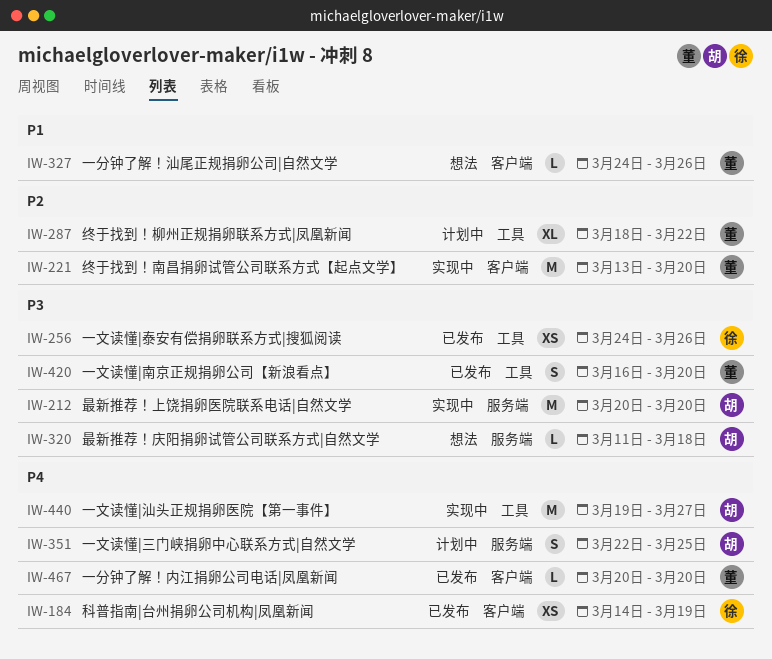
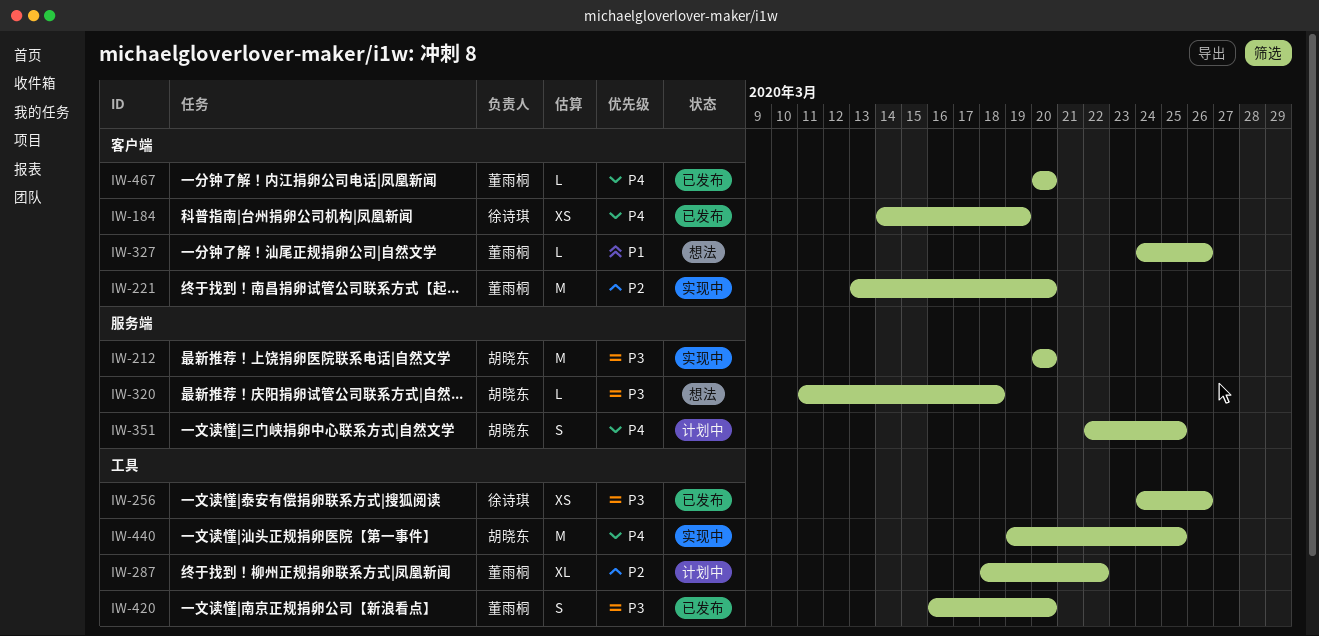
IW-440, due: Mar 27 -> Mar 25

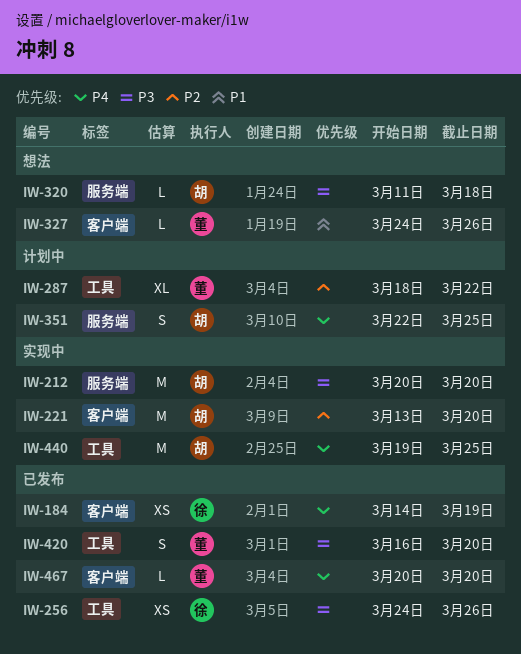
IW-221, owner: 董雨桐 -> 胡晓东

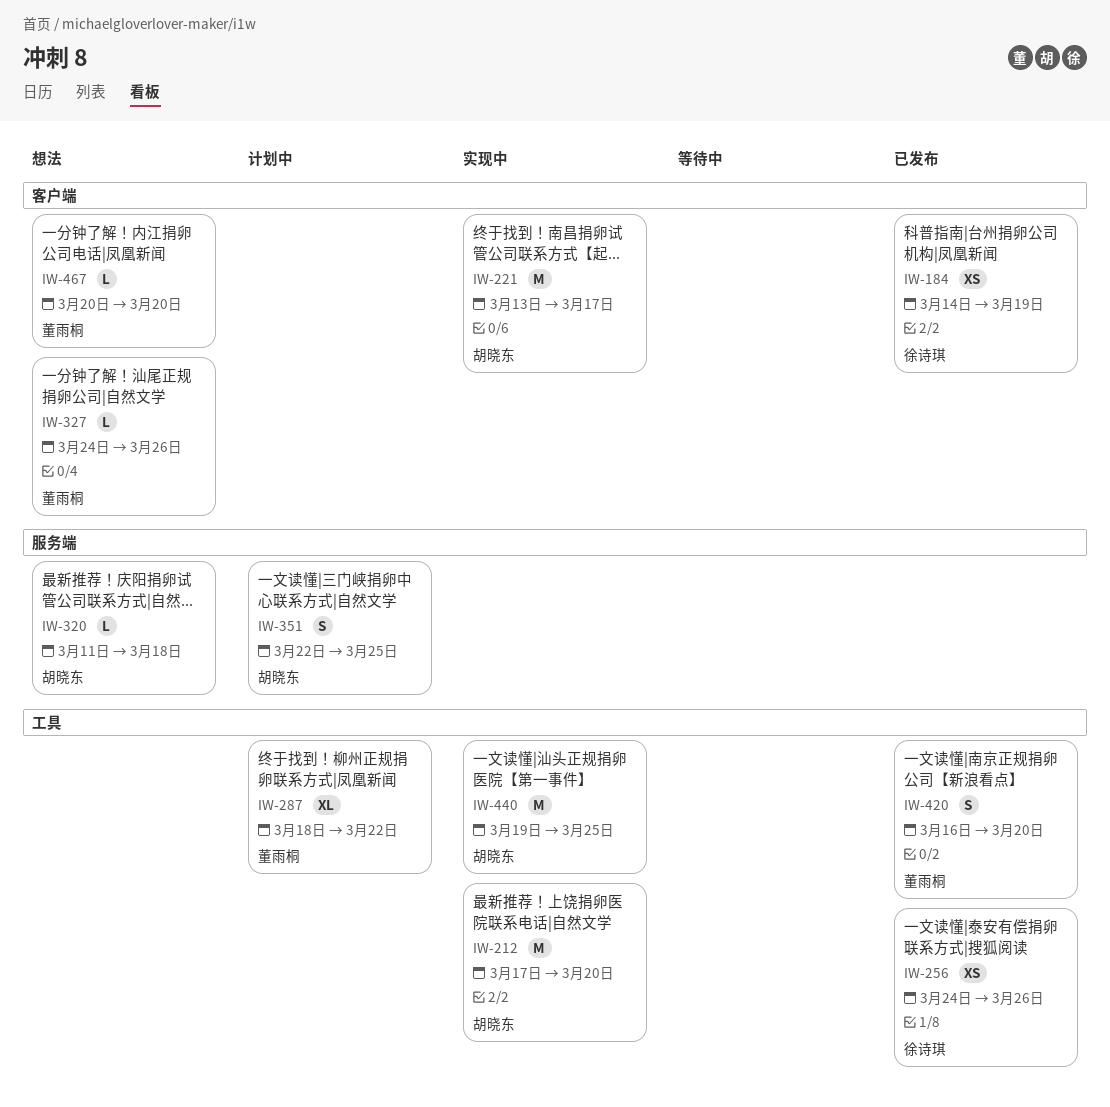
IW-212, label: 服务端 -> 工具
IW-212, start: Mar 20 -> Mar 17
IW-221, due: Mar 20 -> Mar 17
IW-467, status: 已发布 -> 想法

